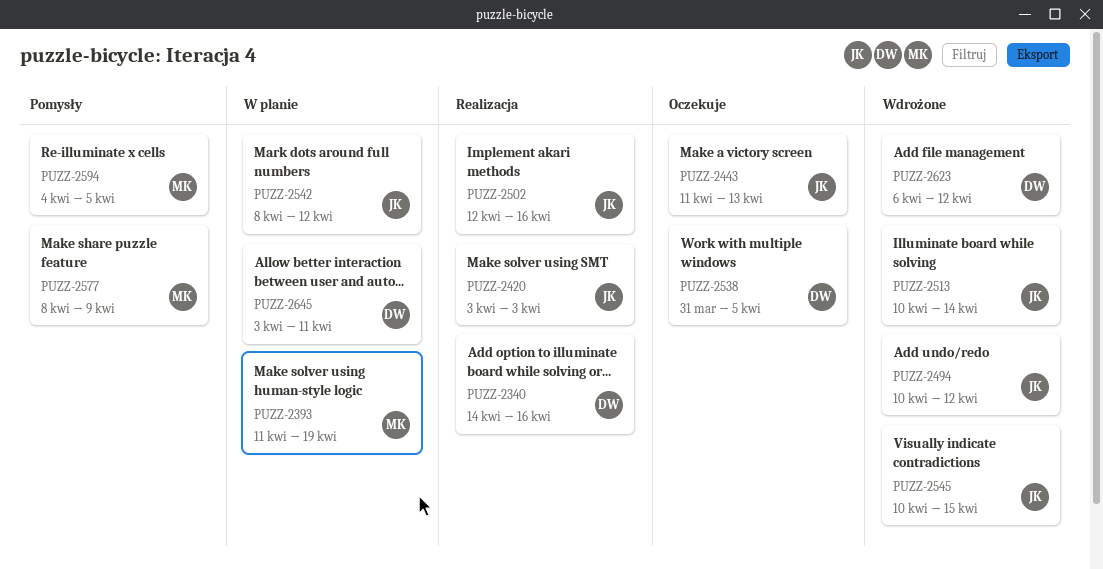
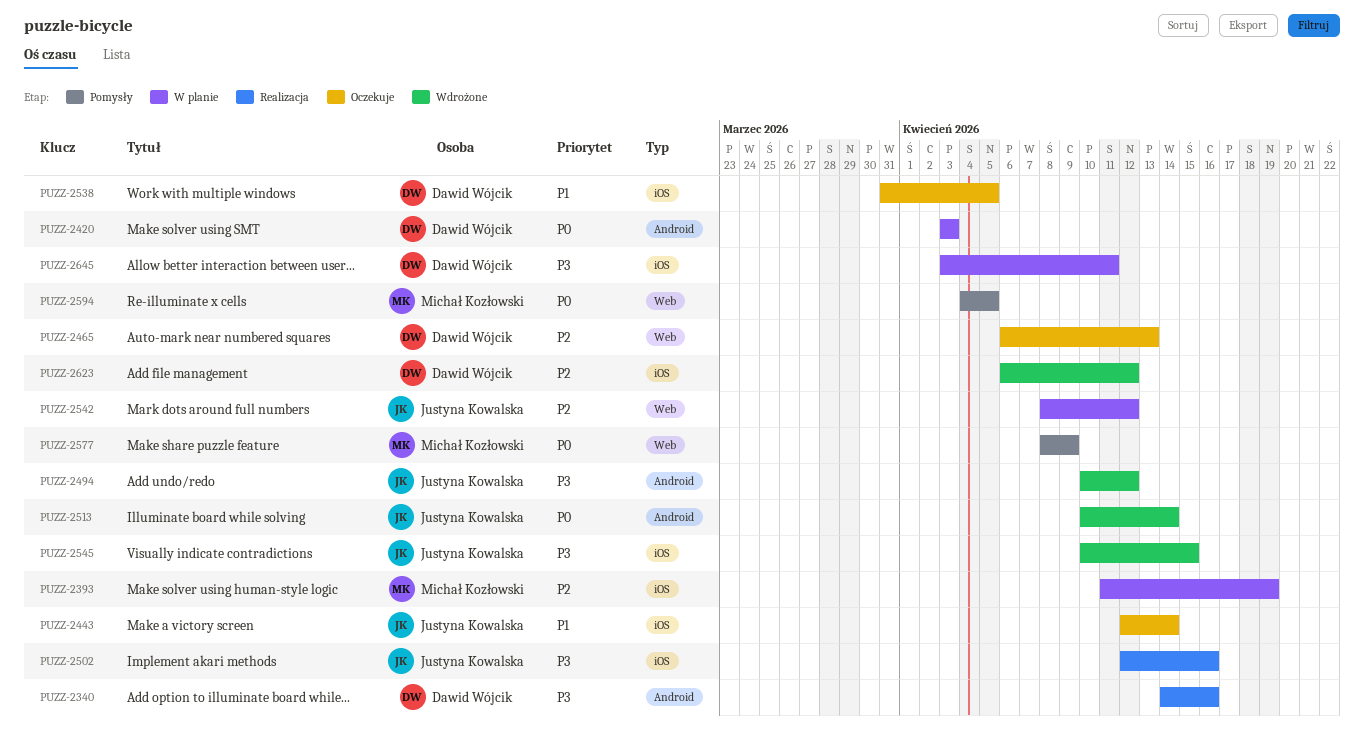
PUZZ-2420, status: Realizacja -> W planie
PUZZ-2420, owner: Justyna Kowalska -> Dawid Wójcik
PUZZ-2443, start: Apr 11 -> Apr 12
PUZZ-2443, due: Apr 13 -> Apr 14
PUZZ-2465: none -> present

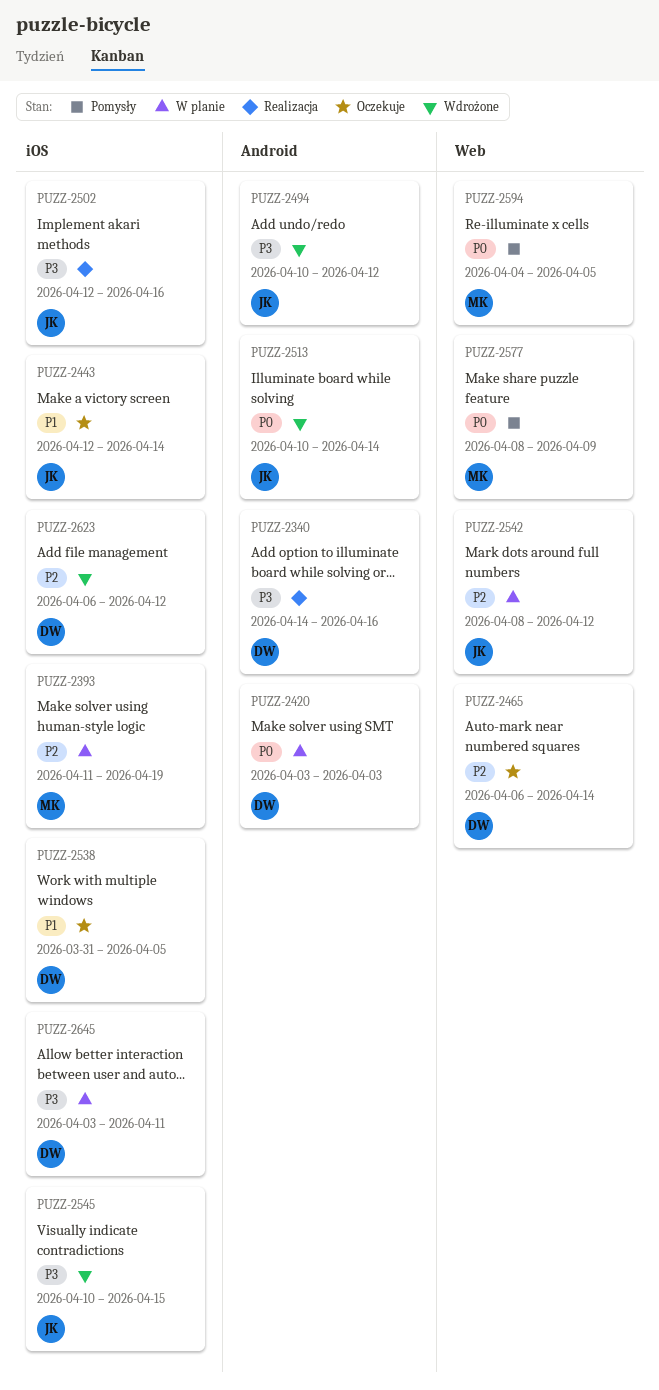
PUZZ-2465, due: Apr 13 -> Apr 14

